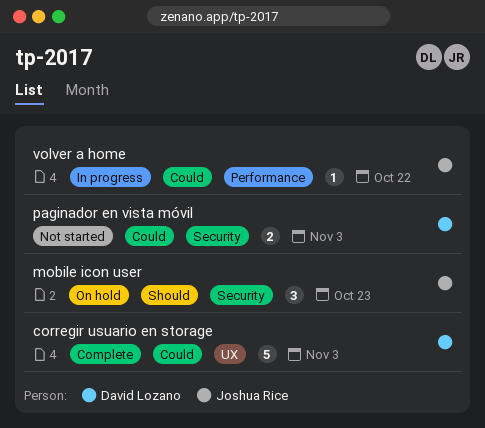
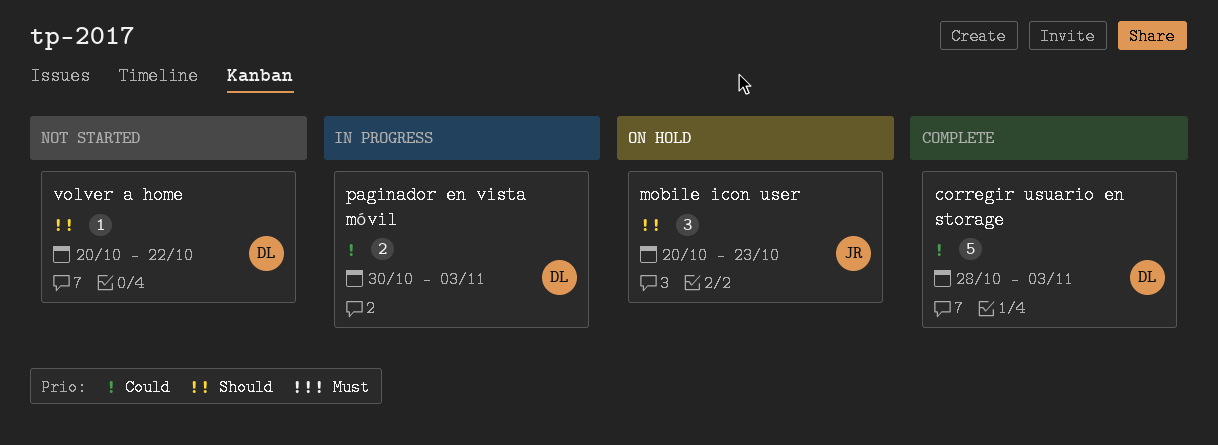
paginador en vista móvil, status: Not started -> In progress
volver a home, status: In progress -> Not started
volver a home, owner: Joshua Rice -> David Lozano
volver a home, priority: Could -> Should

